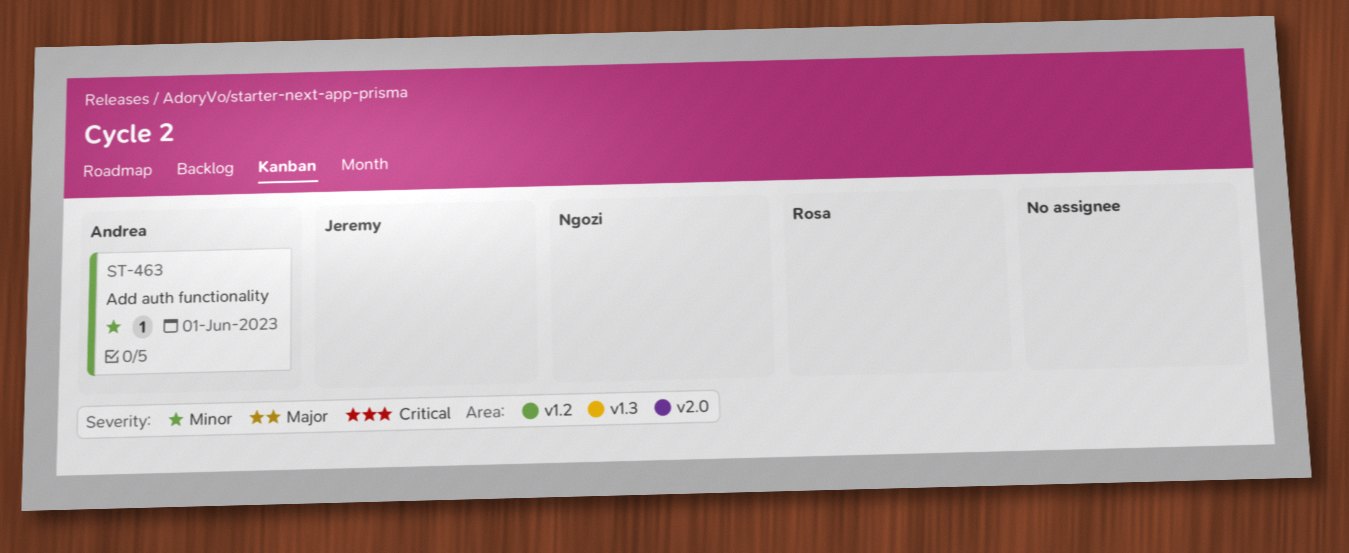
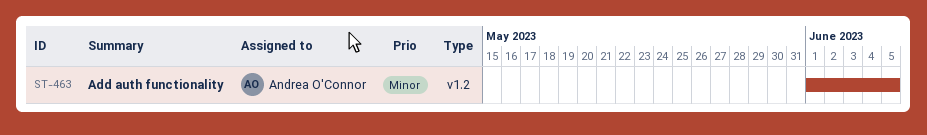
ST-463, due: Jun 1 -> Jun 5

